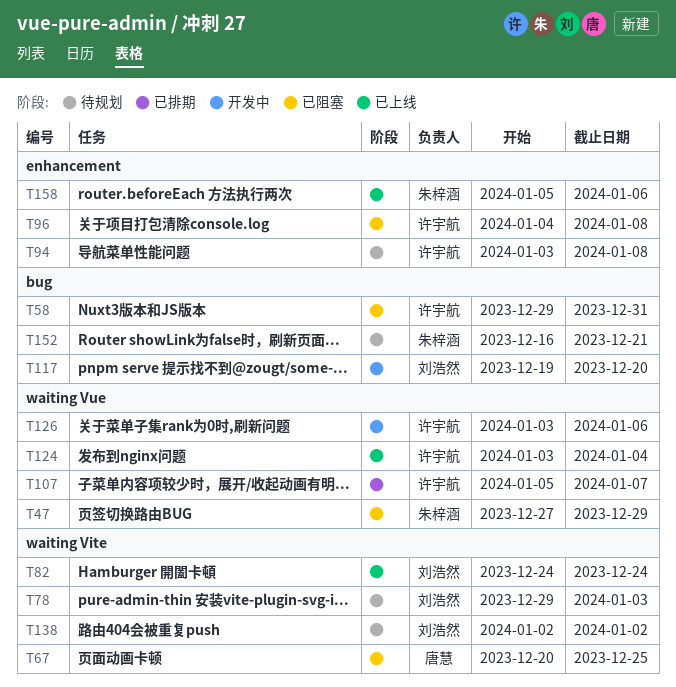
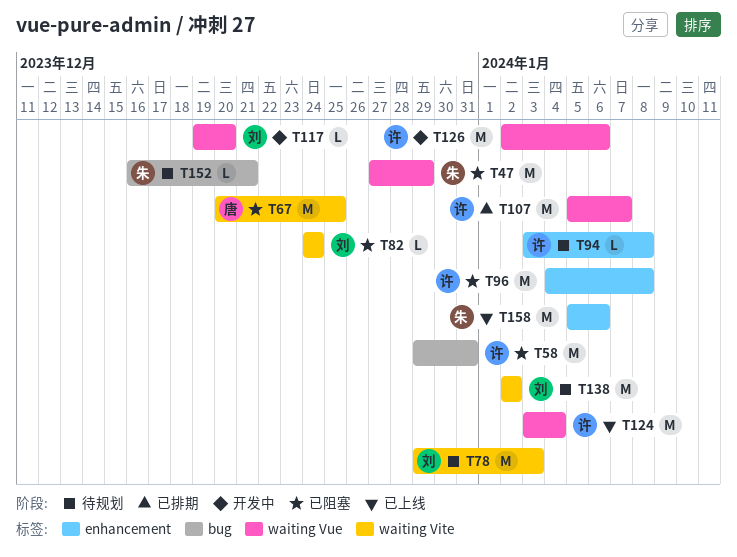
T82, status: 已上线 -> 已阻塞
T117, label: bug -> waiting Vue
T126, start: Jan 3 -> Jan 2

